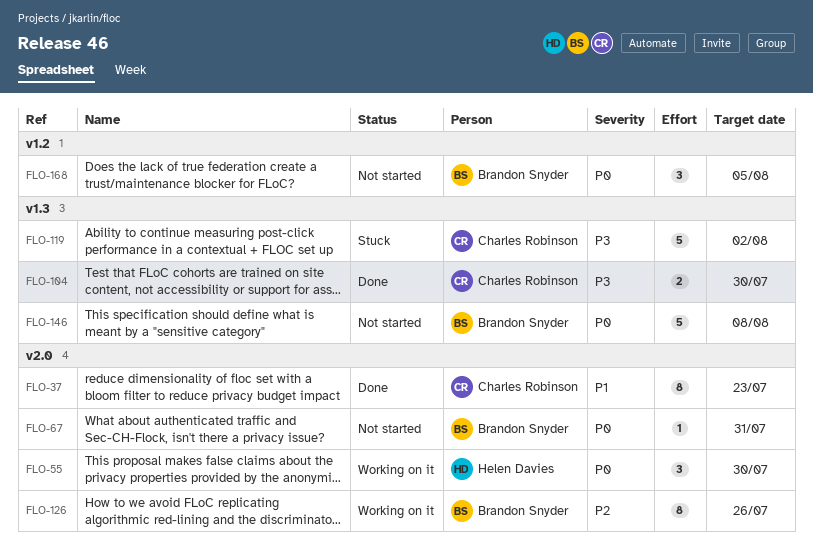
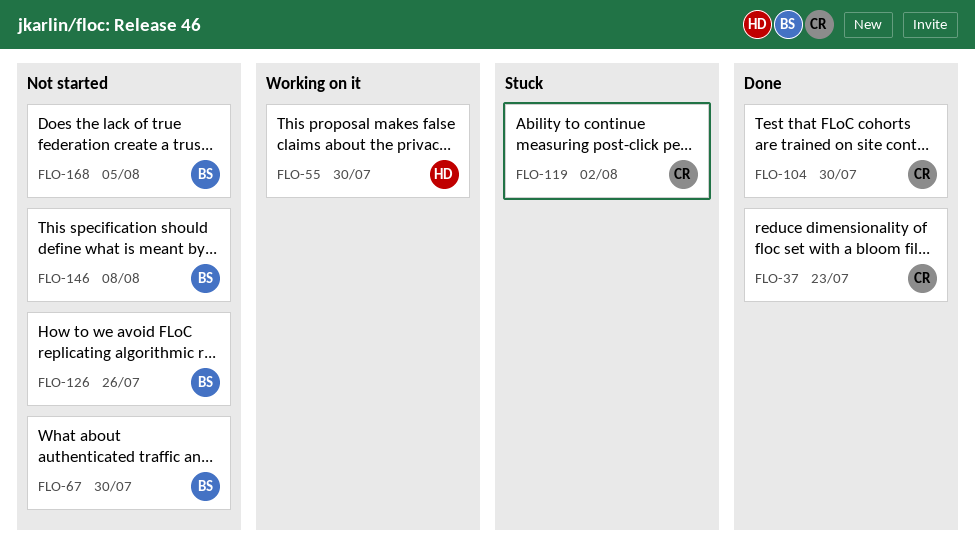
FLO-67, due: Jul 31 -> Jul 30
FLO-126, status: Working on it -> Not started

